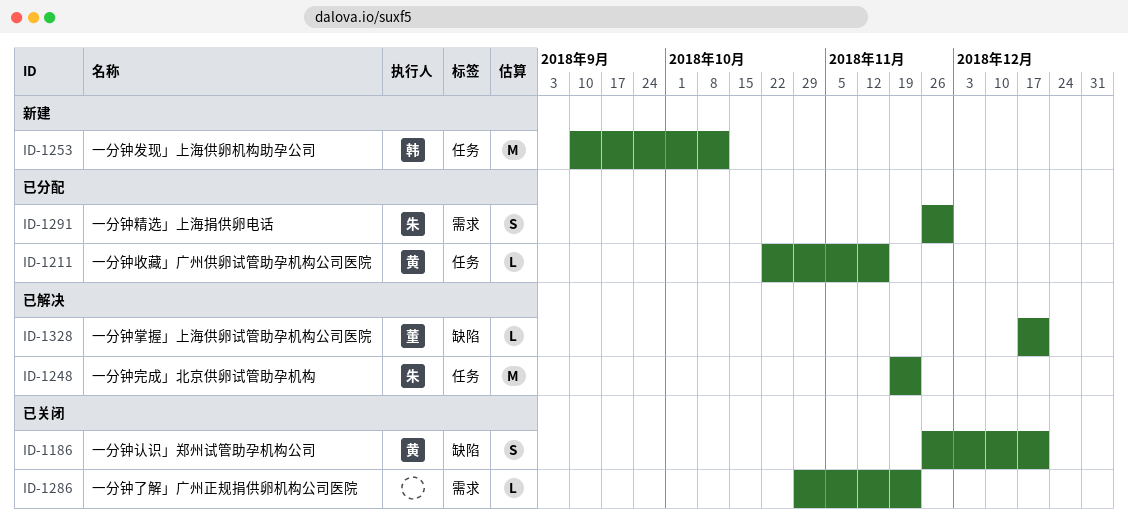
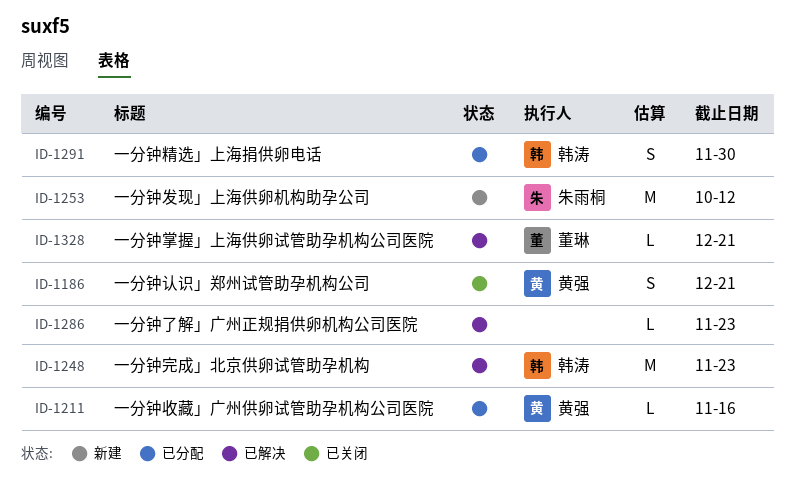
ID-1248, owner: 朱雨桐 -> 韩涛
ID-1253, owner: 韩涛 -> 朱雨桐
ID-1286, status: 已关闭 -> 已解决
ID-1291, owner: 朱雨桐 -> 韩涛

